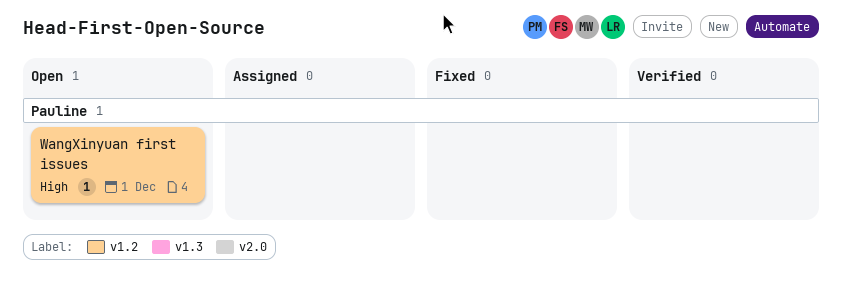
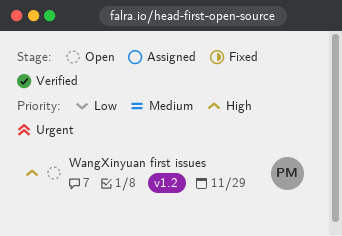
WangXinyuan first issues, due: Dec 1 -> Nov 29

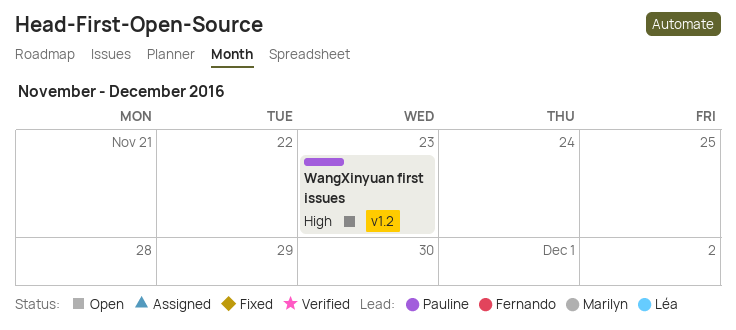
WangXinyuan first issues, due: Nov 29 -> Nov 23

